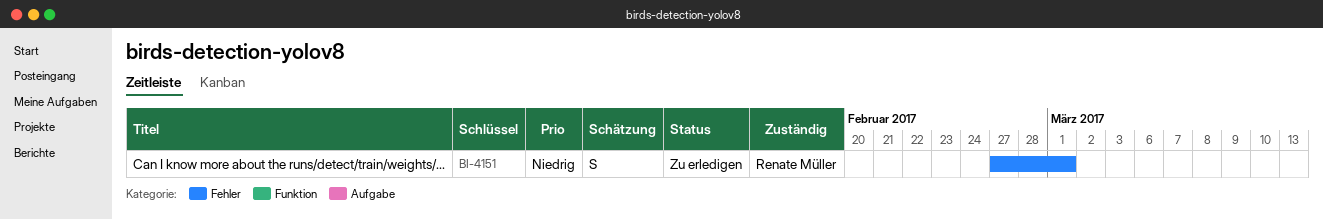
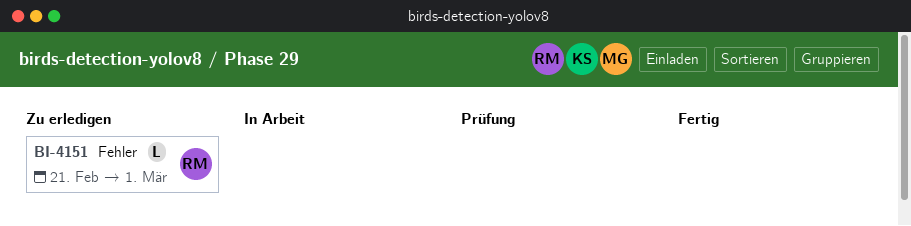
BI-4151, estimate: S -> L
BI-4151, start: Feb 27 -> Feb 21

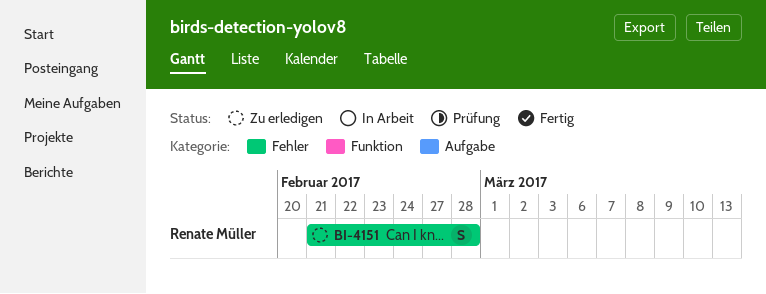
BI-4151, estimate: L -> S
BI-4151, due: Mar 1 -> Feb 28

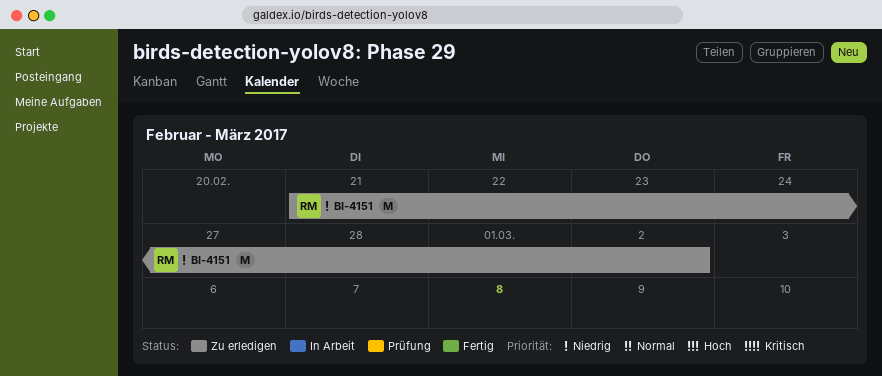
BI-4151, estimate: S -> M
BI-4151, due: Feb 28 -> Mar 2

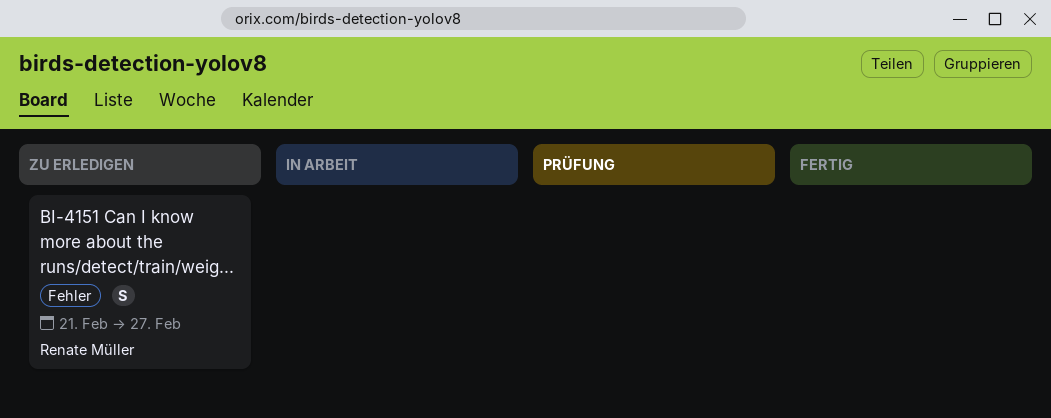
BI-4151, estimate: M -> S
BI-4151, due: Mar 2 -> Feb 27

